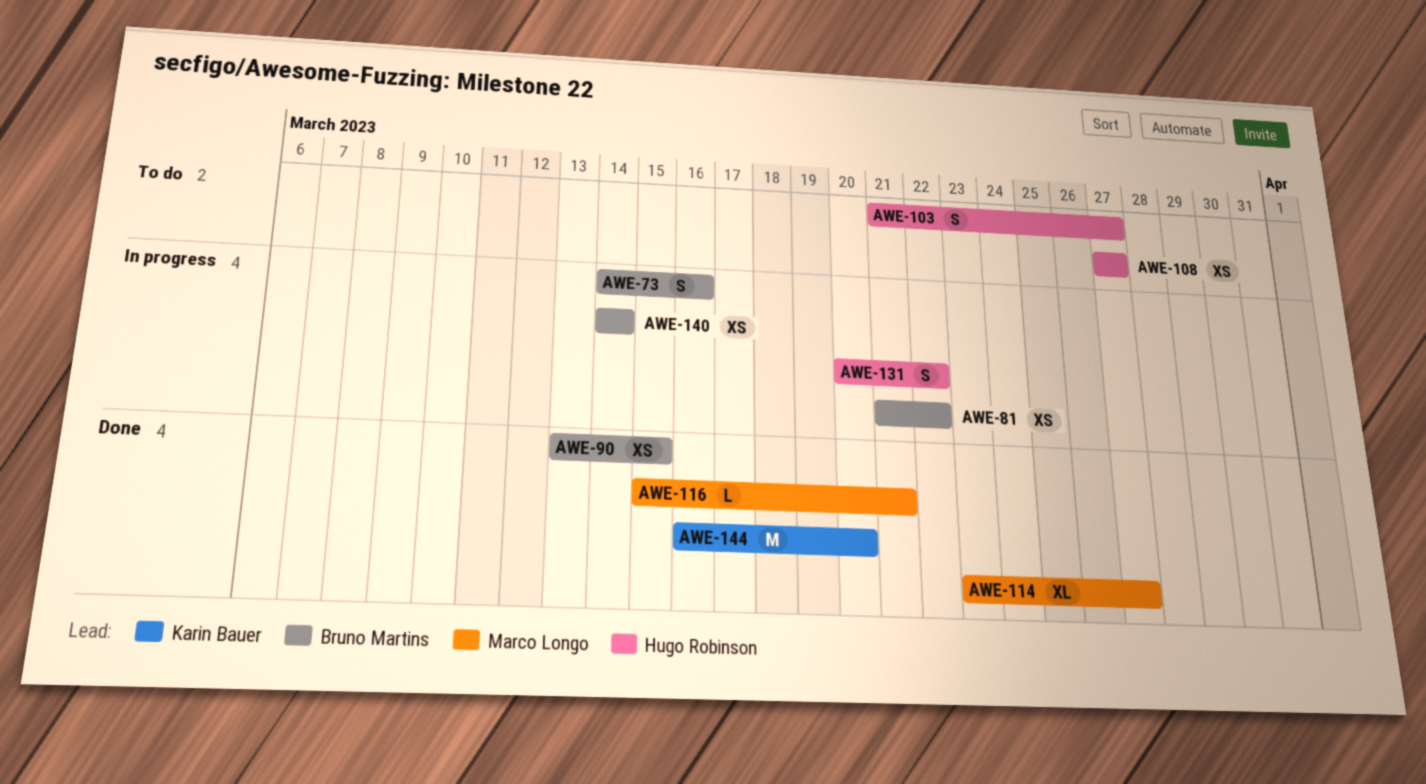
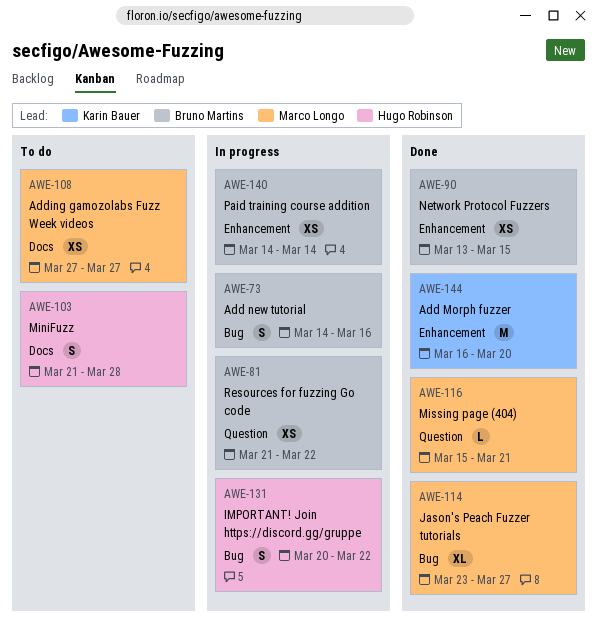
AWE-103, due: Mar 27 -> Mar 28
AWE-108, owner: Hugo Robinson -> Marco Longo

